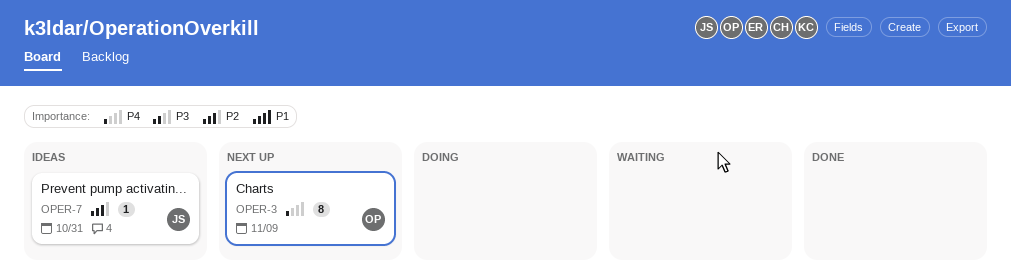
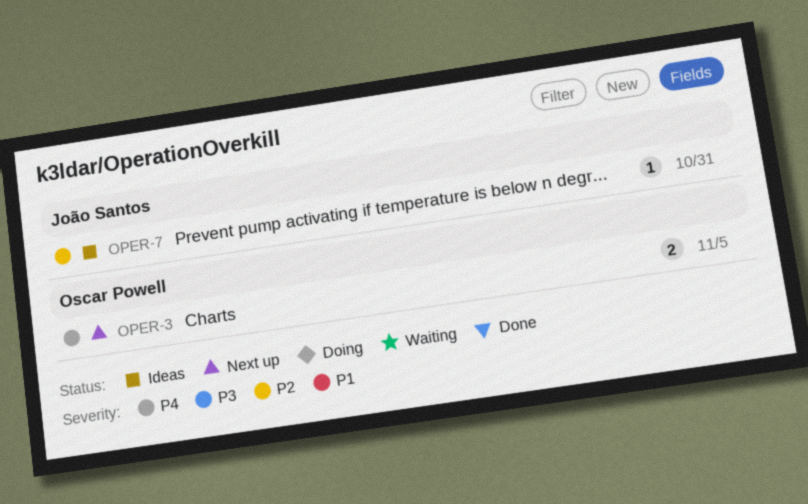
OPER-3, estimate: 8 -> 2
OPER-3, due: Nov 9 -> Nov 5

